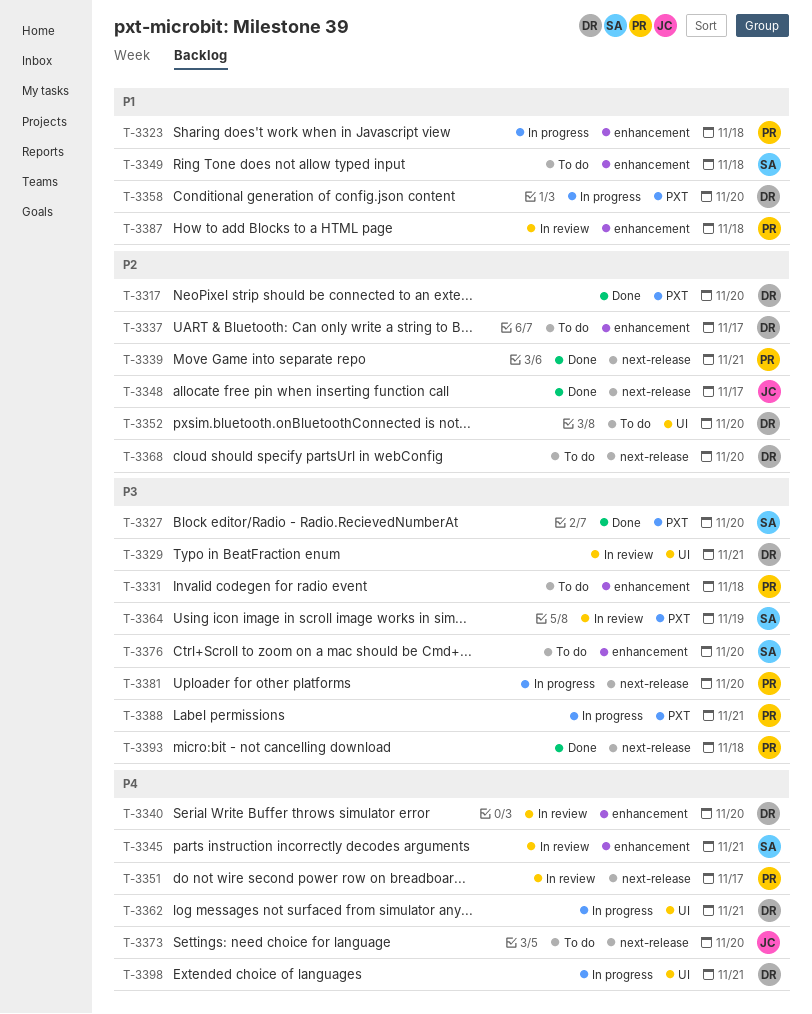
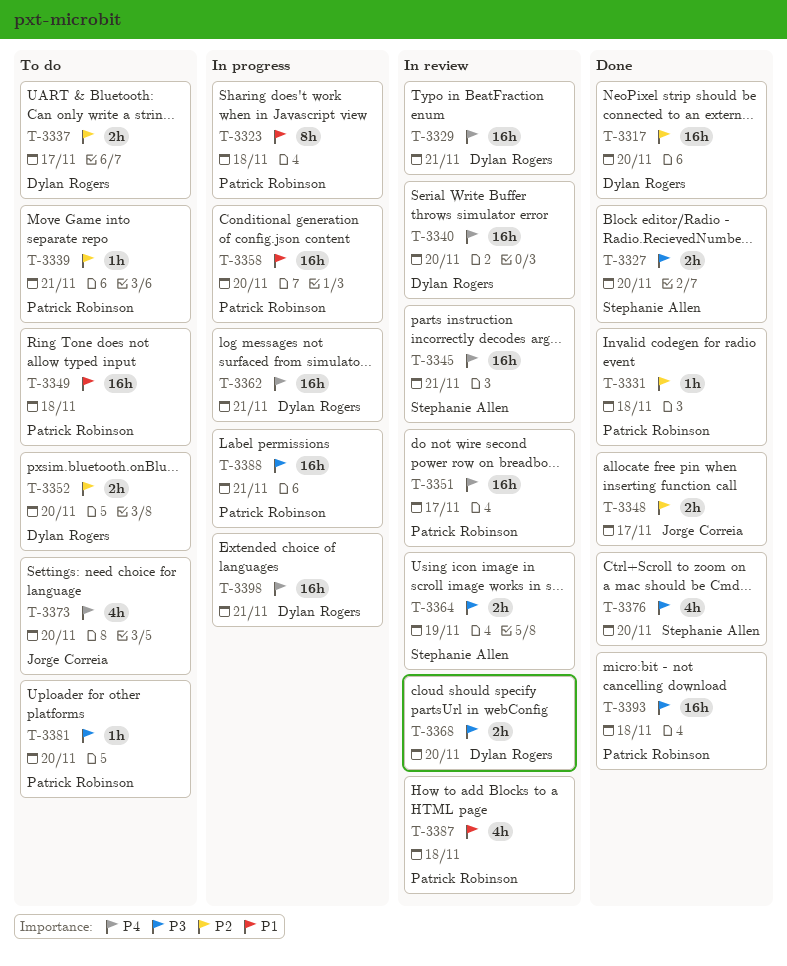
T-3329, priority: P3 -> P4
T-3331, status: To do -> Done
T-3331, priority: P3 -> P2
T-3339, status: Done -> To do
T-3349, owner: Stephanie Allen -> Patrick Robinson
T-3358, owner: Dylan Rogers -> Patrick Robinson
T-3368, status: To do -> In review
T-3368, priority: P2 -> P3
T-3376, status: To do -> Done
T-3381, status: In progress -> To do

